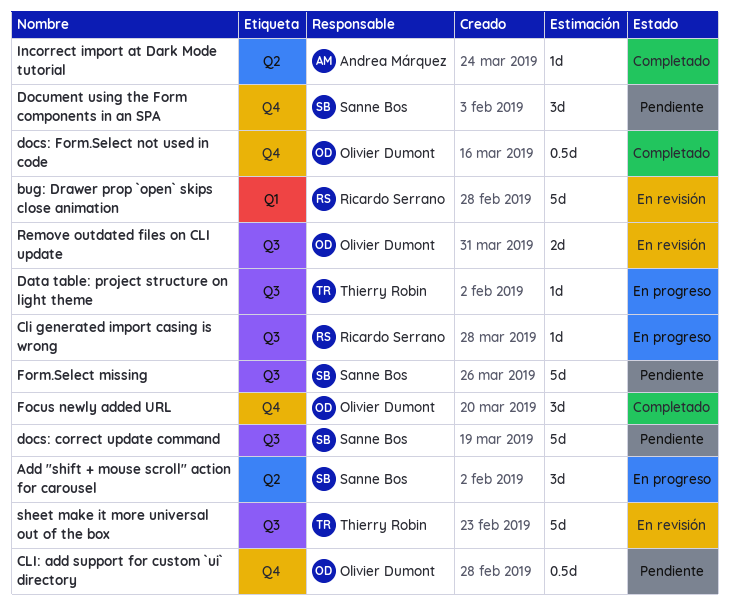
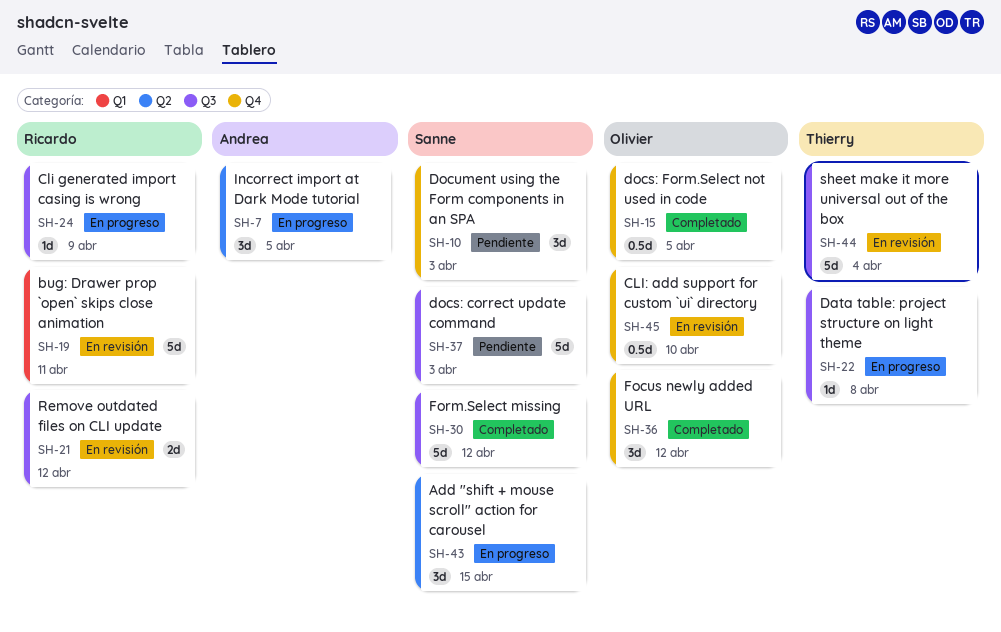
CLI: add support for custom `ui` directory, status: Pendiente -> En revisión
Form.Select missing, status: Pendiente -> Completado
Incorrect import at Dark Mode tutorial, status: Completado -> En progreso
Incorrect import at Dark Mode tutorial, estimate: 1d -> 3d
Remove outdated files on CLI update, owner: Olivier Dumont -> Ricardo Serrano

